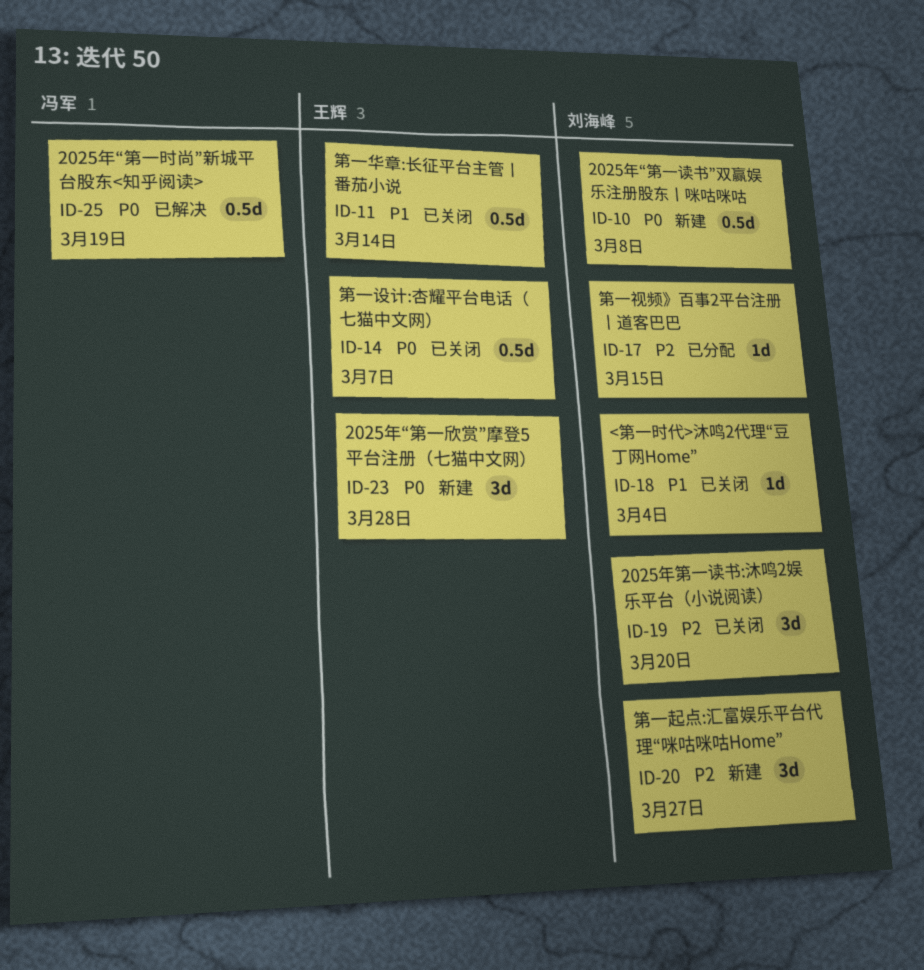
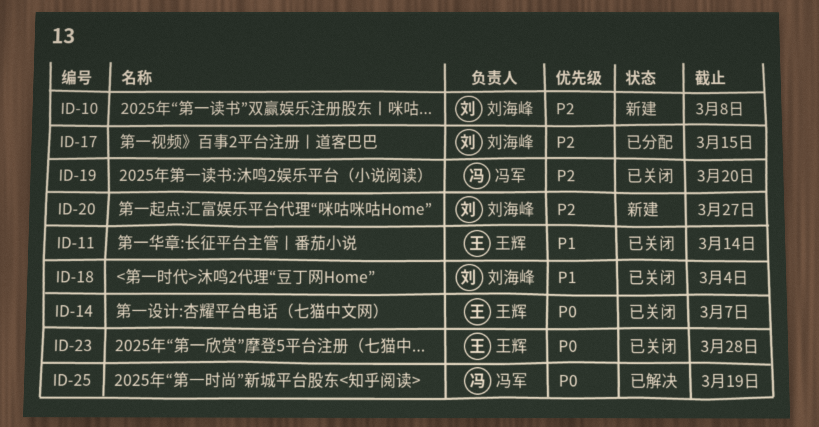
ID-10, priority: P0 -> P2
ID-19, owner: 刘海峰 -> 冯军
ID-23, status: 新建 -> 已关闭

